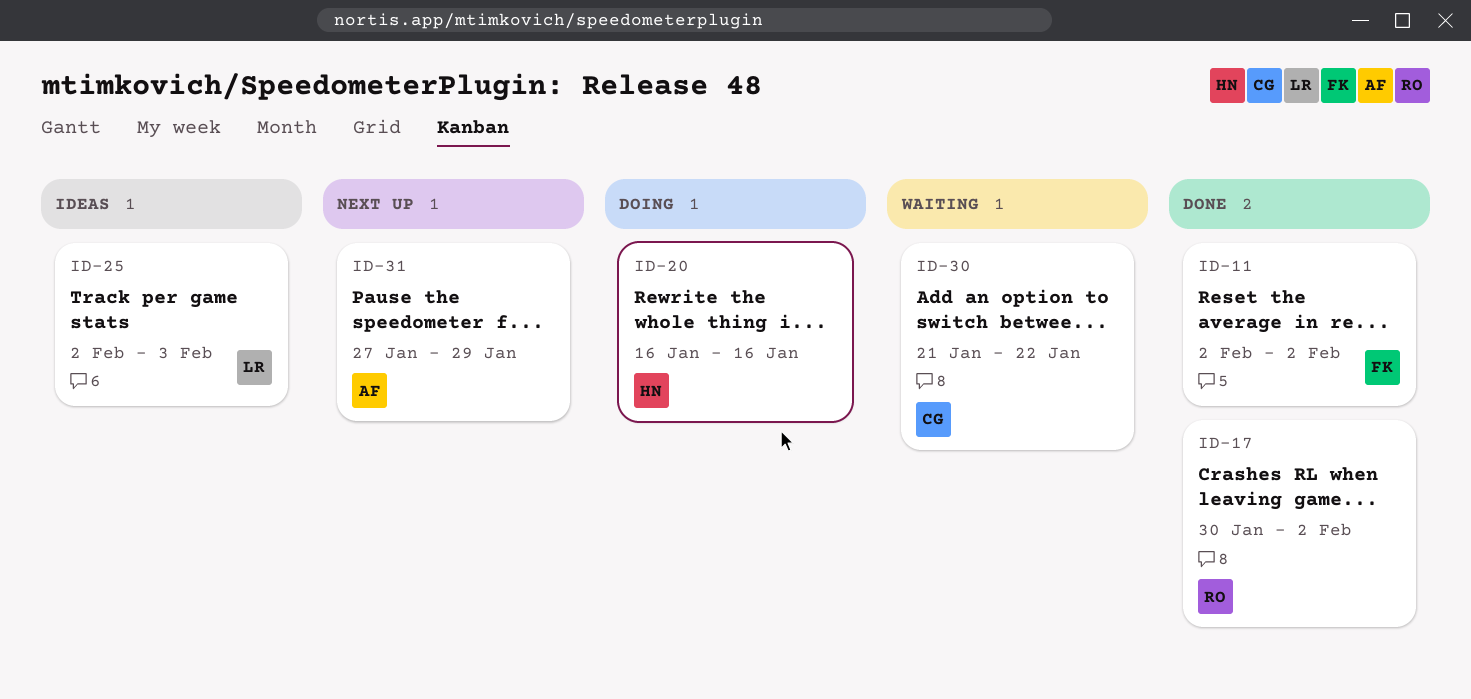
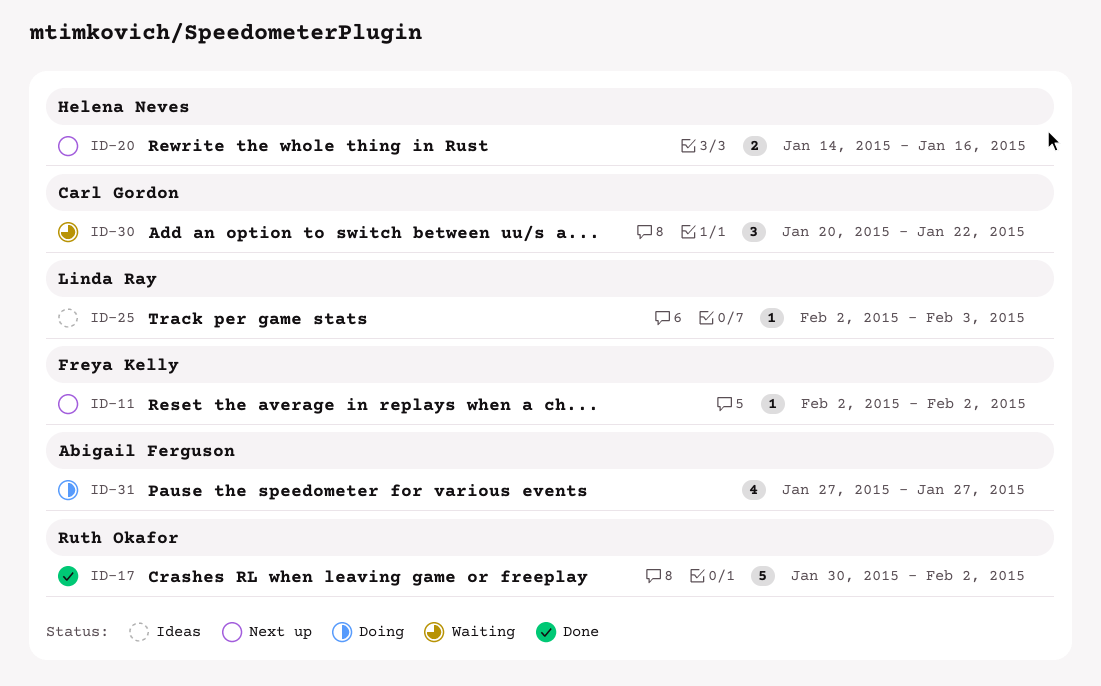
ID-11, status: Done -> Next up
ID-20, status: Doing -> Next up
ID-20, start: Jan 16 -> Jan 14
ID-30, start: Jan 21 -> Jan 20
ID-31, status: Next up -> Doing
ID-31, due: Jan 29 -> Jan 27

